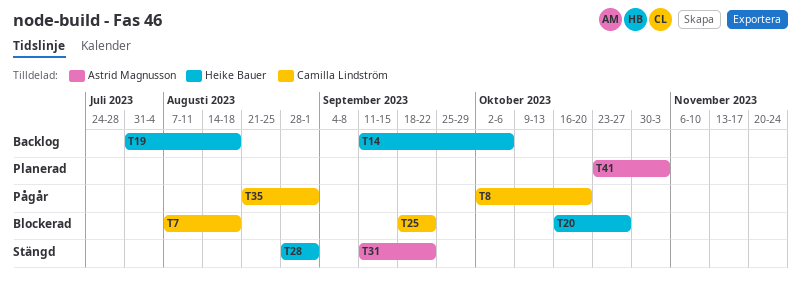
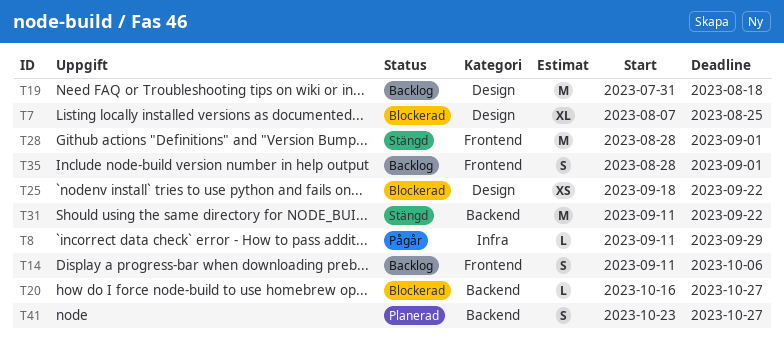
T7, due: Aug 18 -> Aug 25
T8, start: Oct 2 -> Sep 11
T8, due: Oct 20 -> Sep 29
T35, status: Pågår -> Backlog
T35, start: Aug 21 -> Aug 28
T41, due: Nov 3 -> Oct 27

